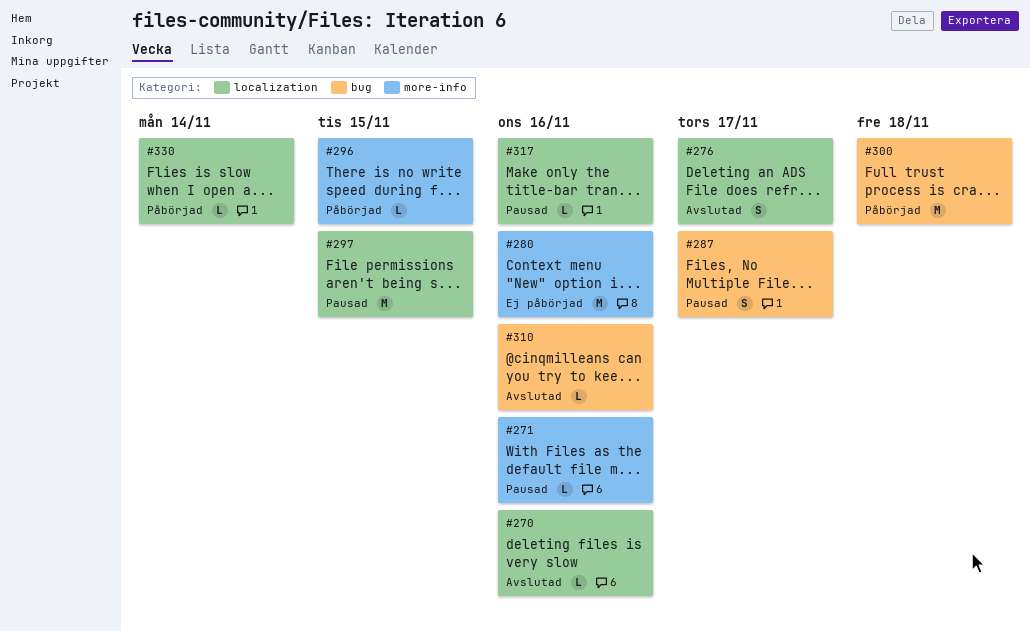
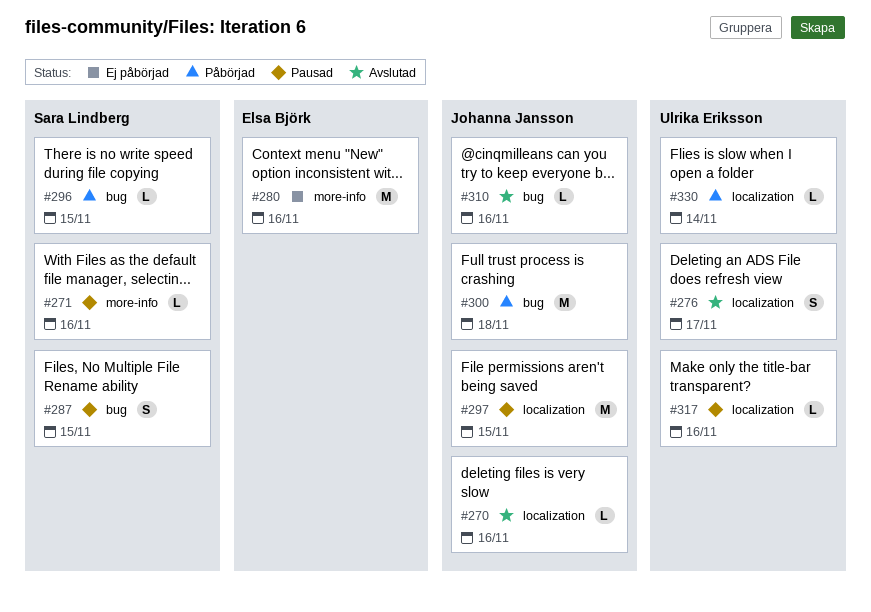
#287, due: Nov 17 -> Nov 15
#296, label: more-info -> bug

